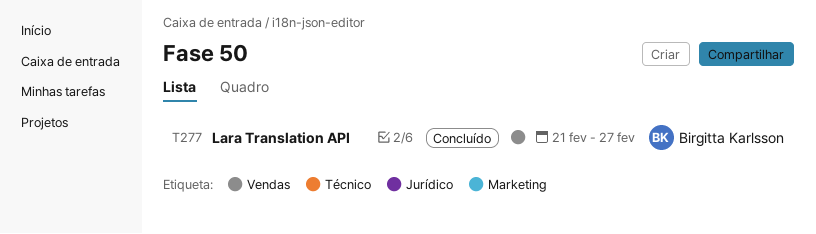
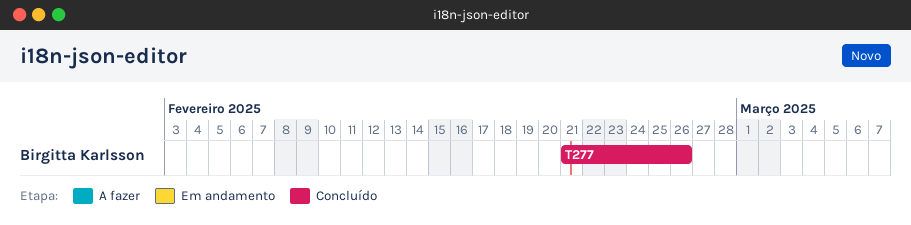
T277, due: Feb 27 -> Feb 26

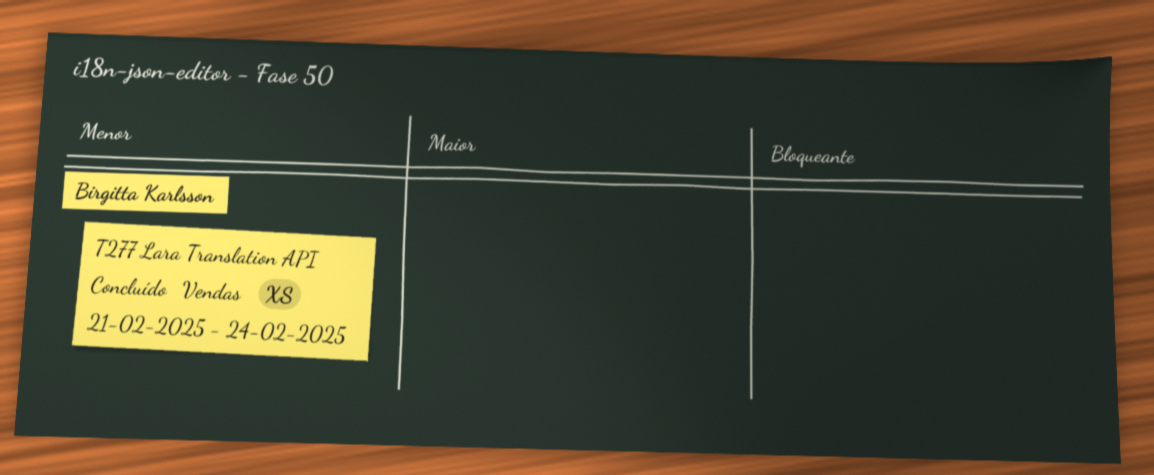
T277, due: Feb 26 -> Feb 24

